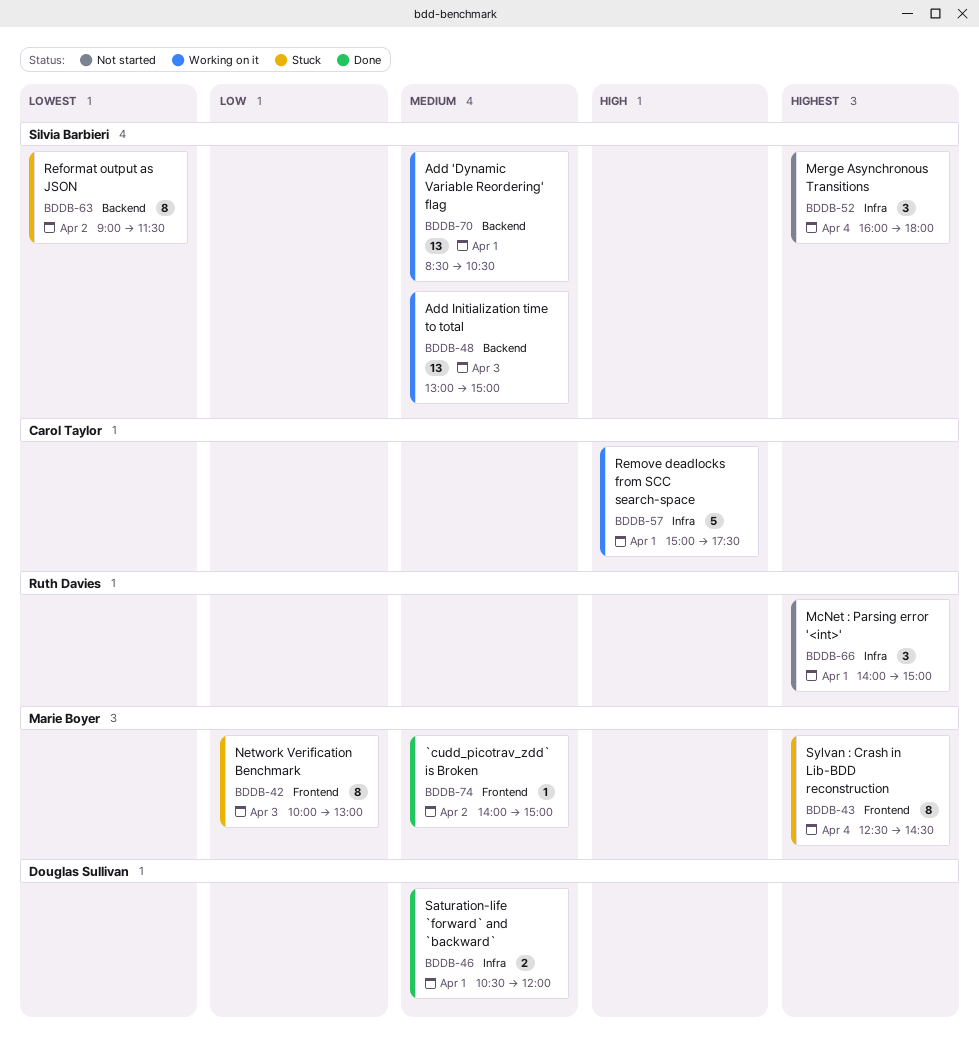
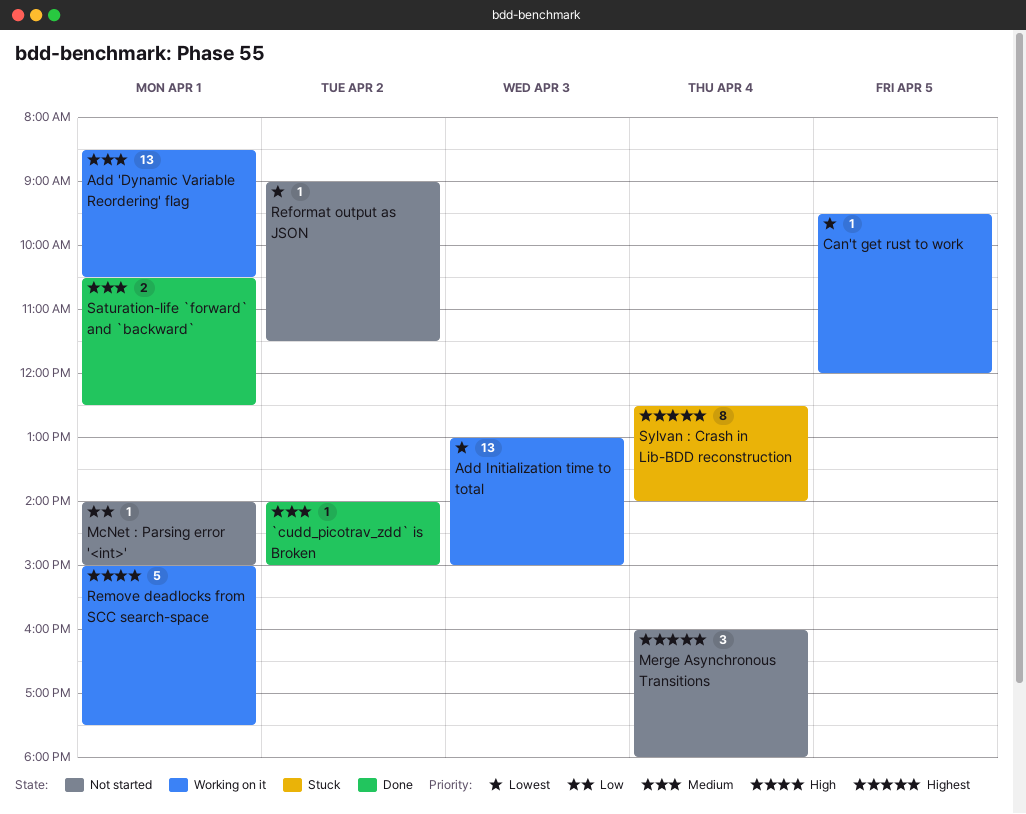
Add Initialization time to total, priority: Medium -> Lowest
Can't get rust to work: none -> present
McNet : Parsing error '<int>', priority: Highest -> Low
McNet : Parsing error '<int>', estimate: 3 -> 1
Network Verification Benchmark: present -> none
Reformat output as JSON, status: Stuck -> Not started
Reformat output as JSON, estimate: 8 -> 1
Saturation-life `forward` and `backward`, ends: 12:00 -> 12:30
Sylvan : Crash in Lib-BDD reconstruction, ends: 14:30 -> 14:00

